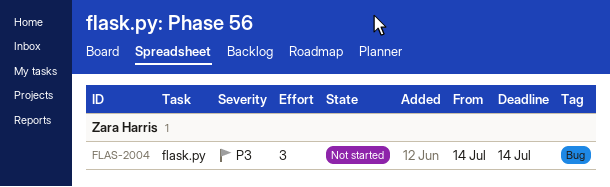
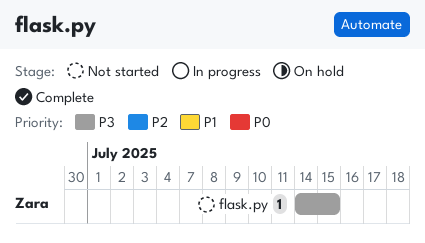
flask.py, estimate: 3 -> 1
flask.py, due: Jul 14 -> Jul 15

